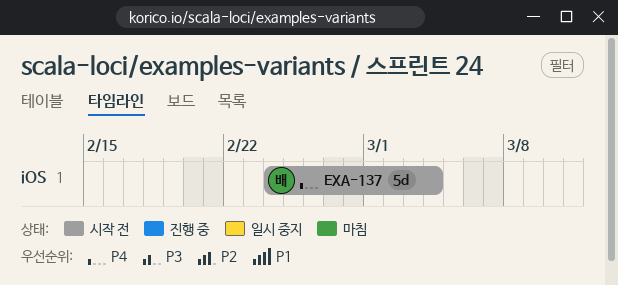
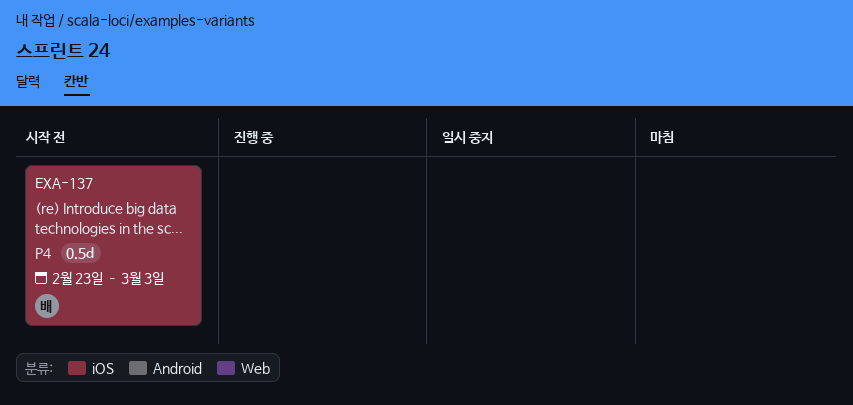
EXA-137, estimate: 5d -> 0.5d
EXA-137, start: Feb 24 -> Feb 23
EXA-137, due: Mar 4 -> Mar 3

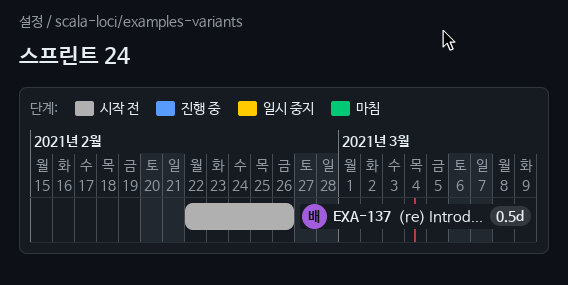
EXA-137, start: Feb 23 -> Feb 22
EXA-137, due: Mar 3 -> Feb 26

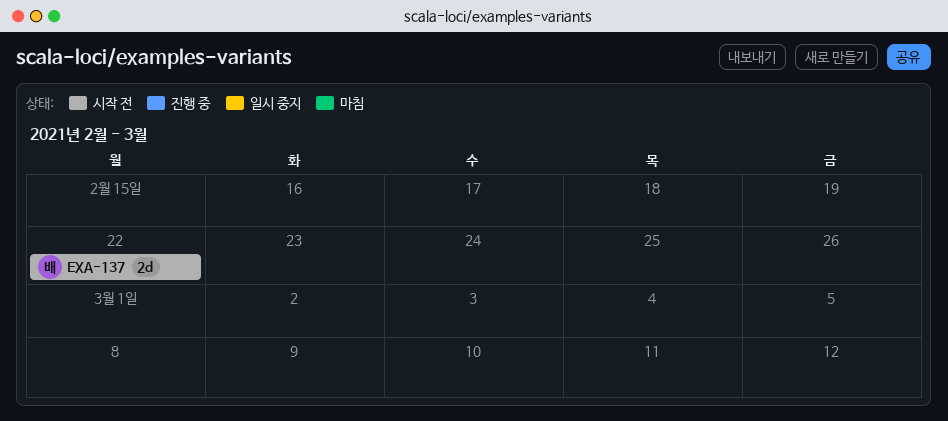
EXA-137, estimate: 0.5d -> 2d
EXA-137, due: Feb 26 -> Feb 22

